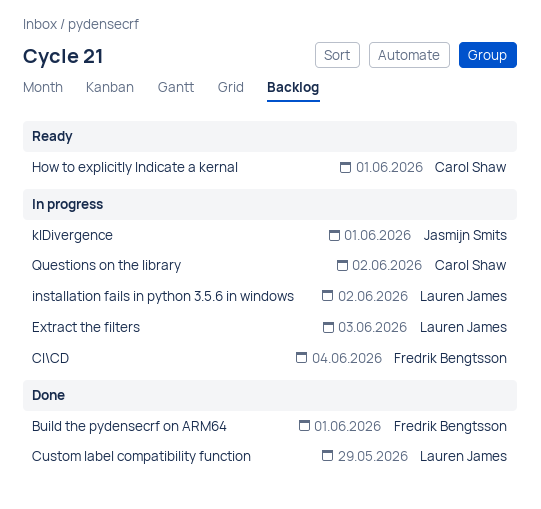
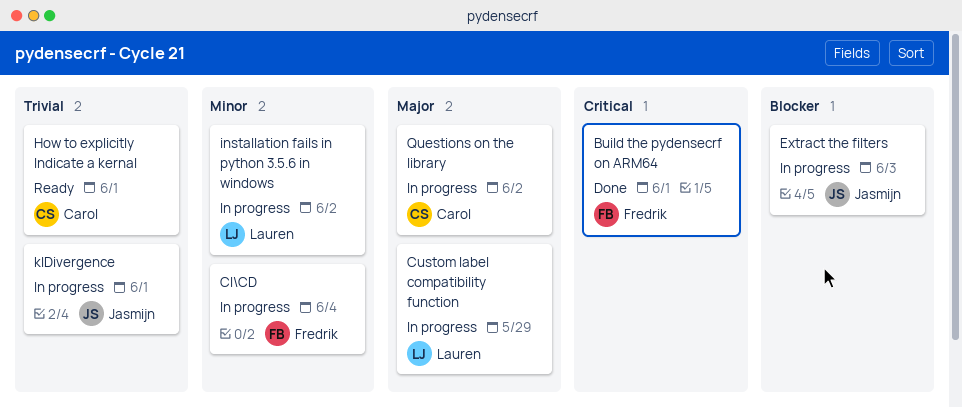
Custom label compatibility function, status: Done -> In progress
Extract the filters, owner: Lauren James -> Jasmijn Smits

